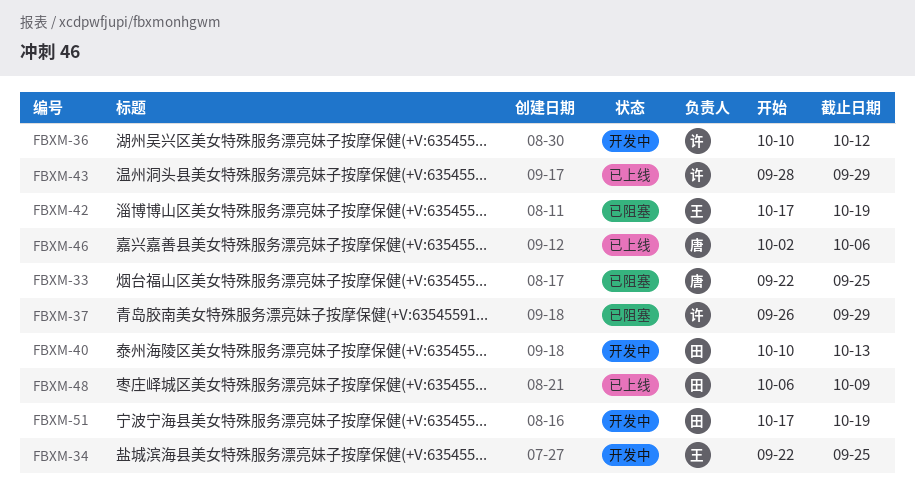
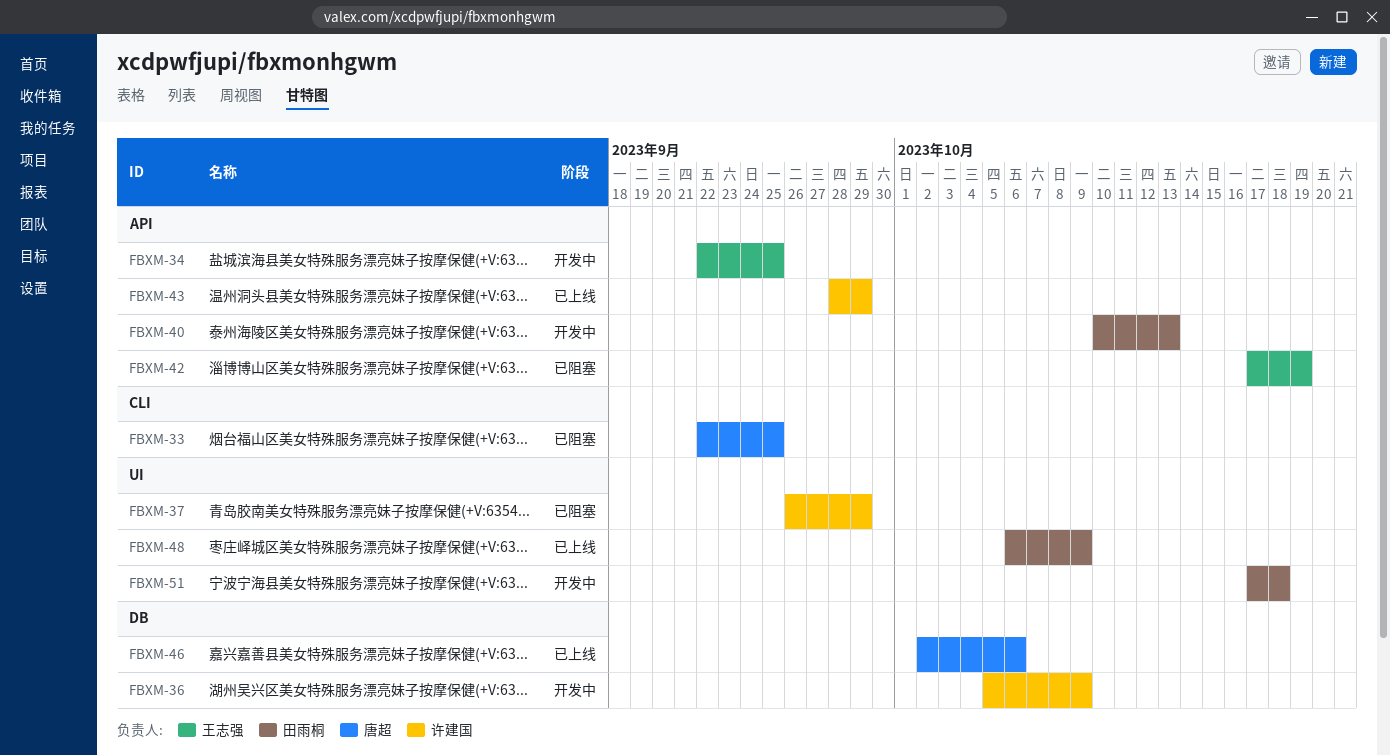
FBXM-36, start: Oct 10 -> Oct 5
FBXM-36, due: Oct 12 -> Oct 9
FBXM-51, due: Oct 19 -> Oct 18

